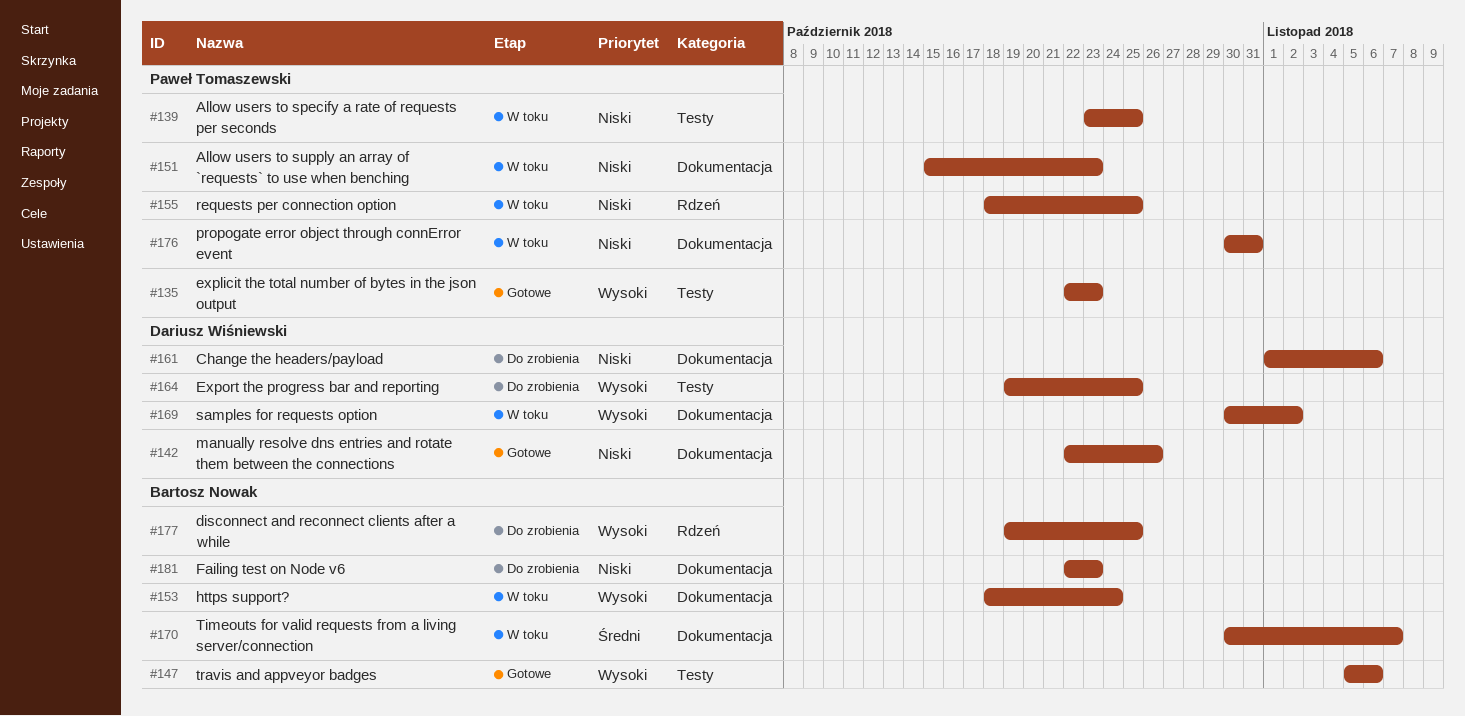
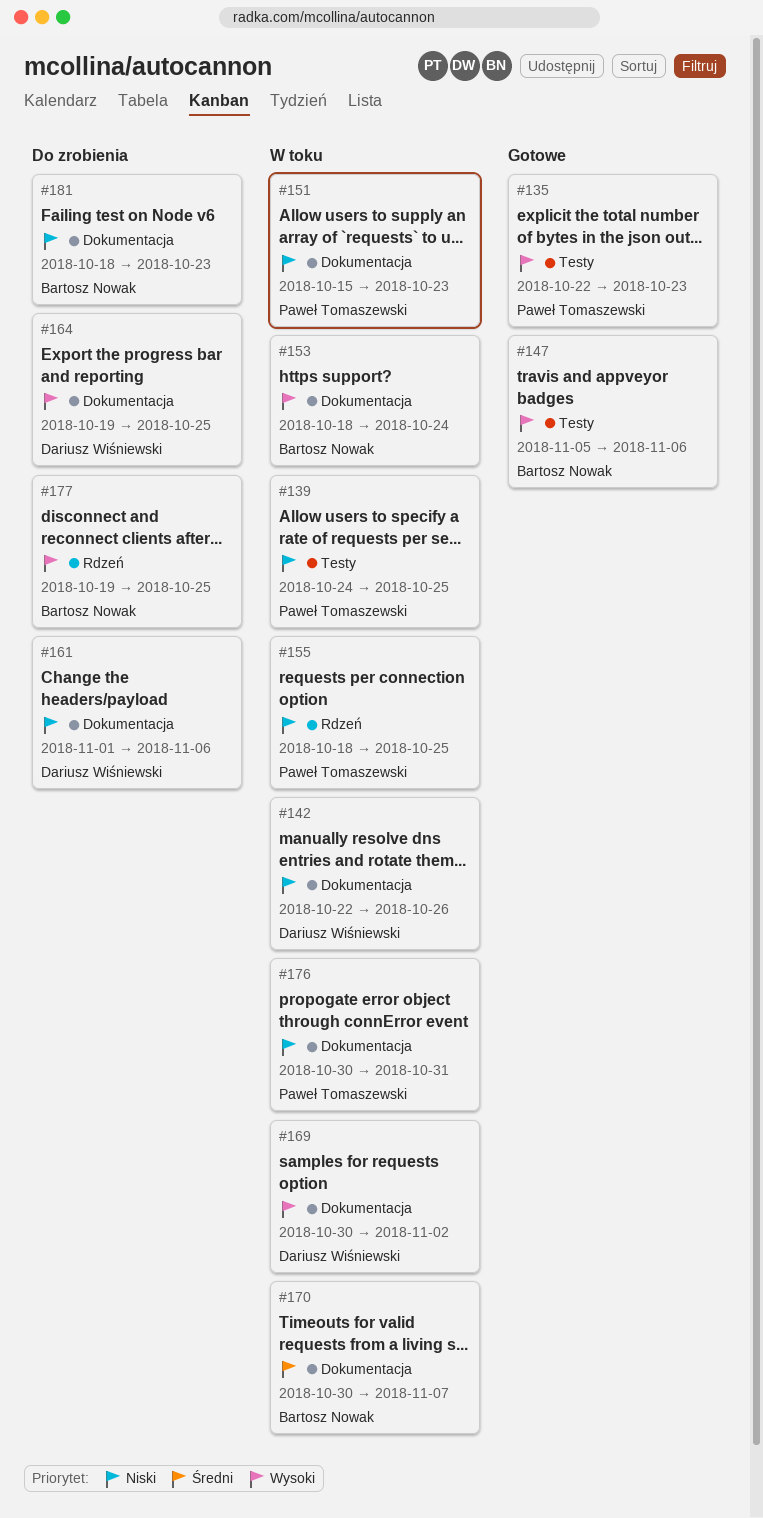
#139, start: Oct 23 -> Oct 24
#142, status: Gotowe -> W toku
#164, label: Testy -> Dokumentacja
#181, start: Oct 22 -> Oct 18

